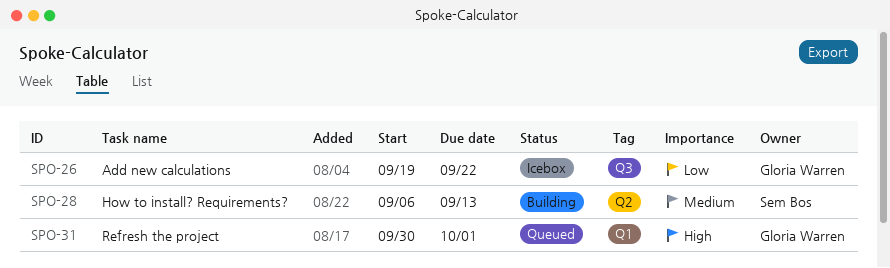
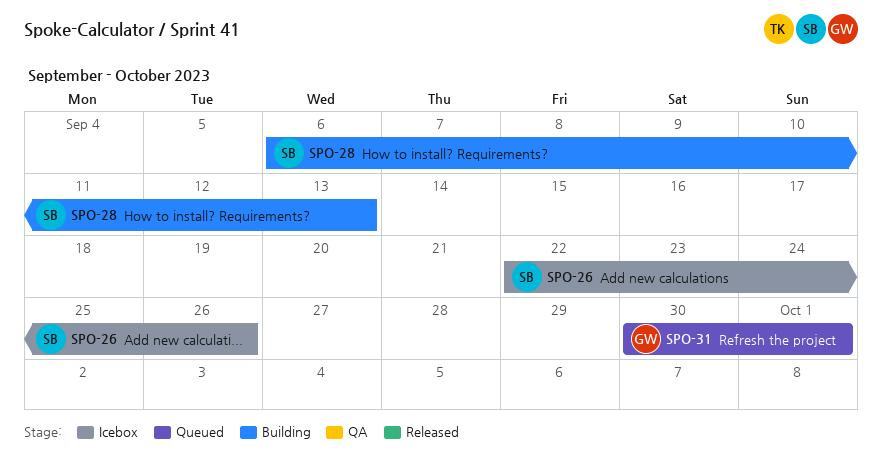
SPO-26, owner: Gloria Warren -> Sem Bos
SPO-26, start: Sep 19 -> Sep 22
SPO-26, due: Sep 22 -> Sep 26

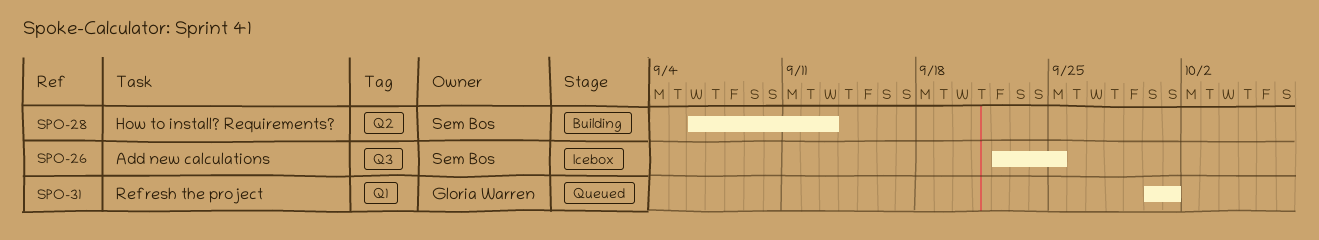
SPO-26, due: Sep 26 -> Sep 25

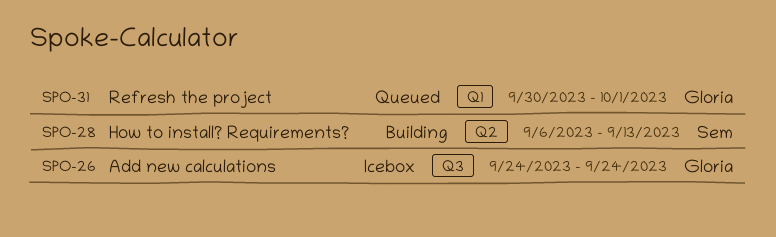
SPO-26, owner: Sem Bos -> Gloria Warren
SPO-26, start: Sep 22 -> Sep 24
SPO-26, due: Sep 25 -> Sep 24

